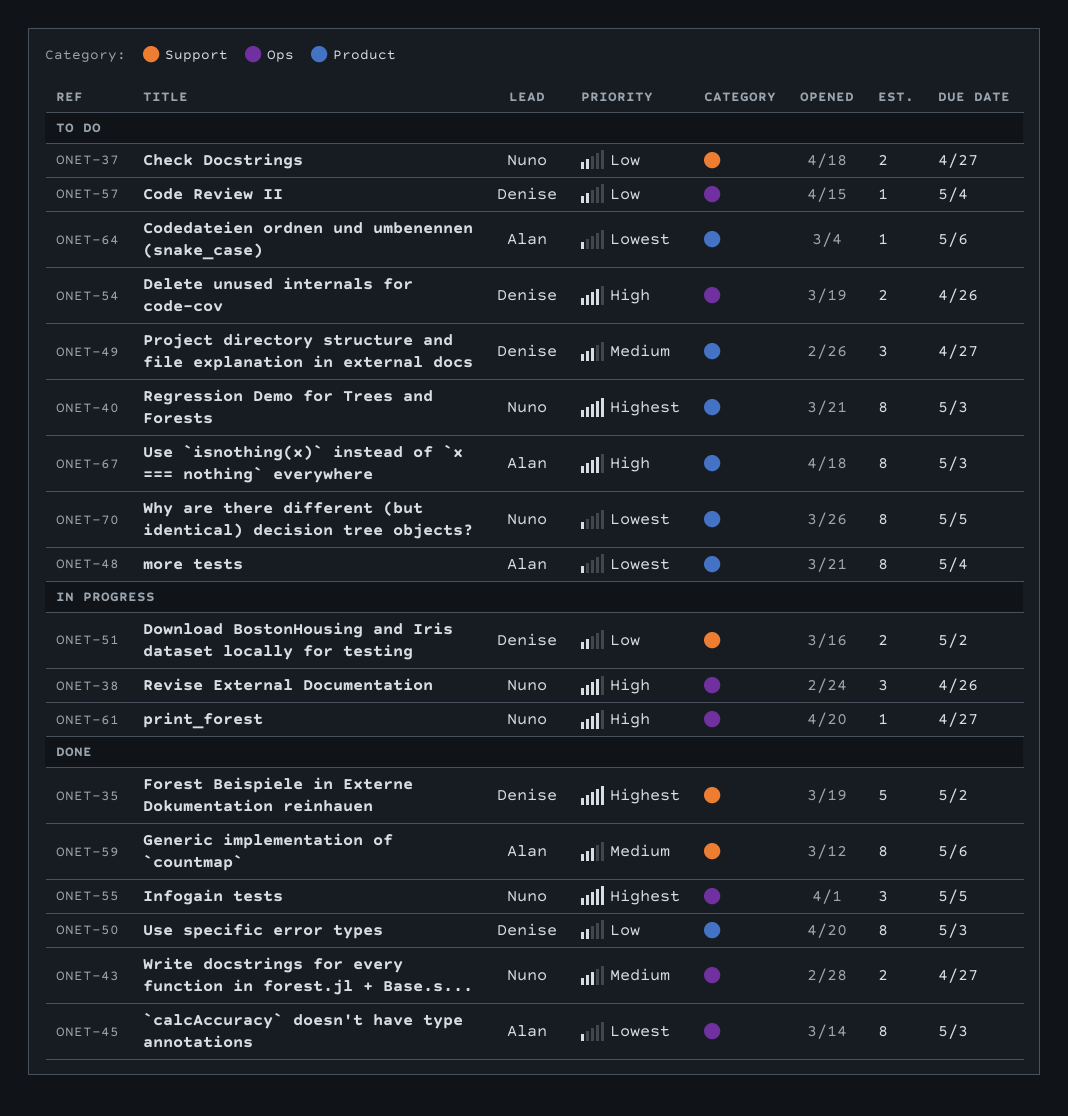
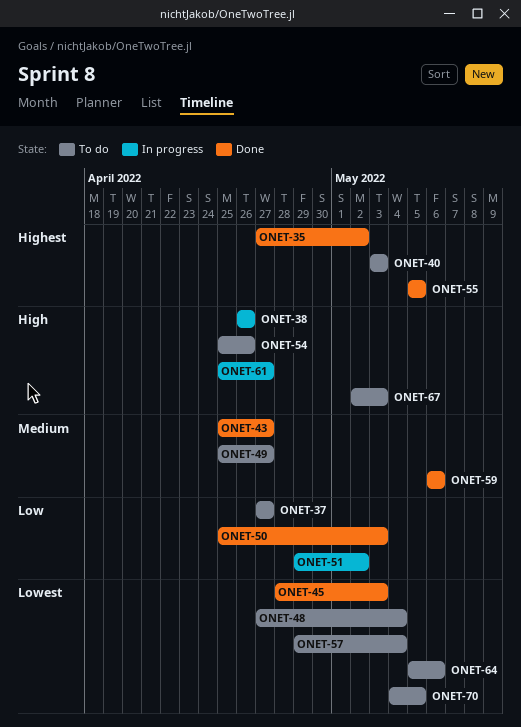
ONET-57, priority: Low -> Lowest

